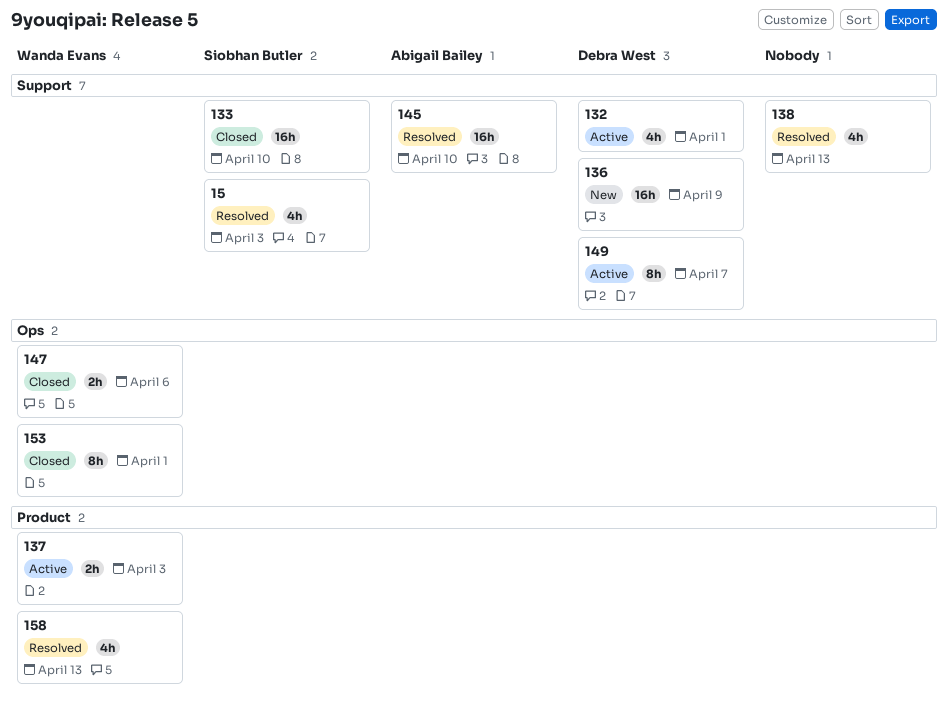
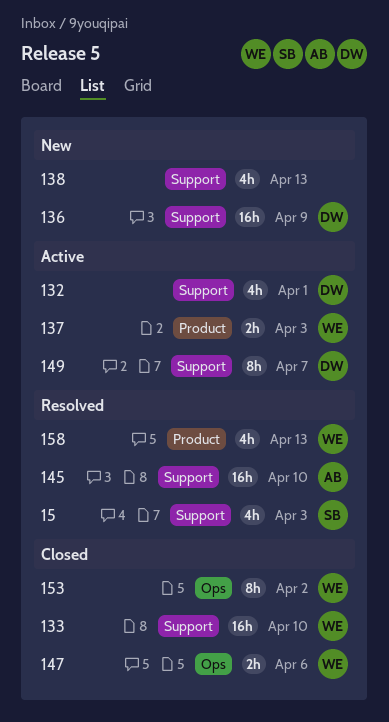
133, owner: Siobhan Butler -> Wanda Evans
138, status: Resolved -> New
153, due: Apr 1 -> Apr 2

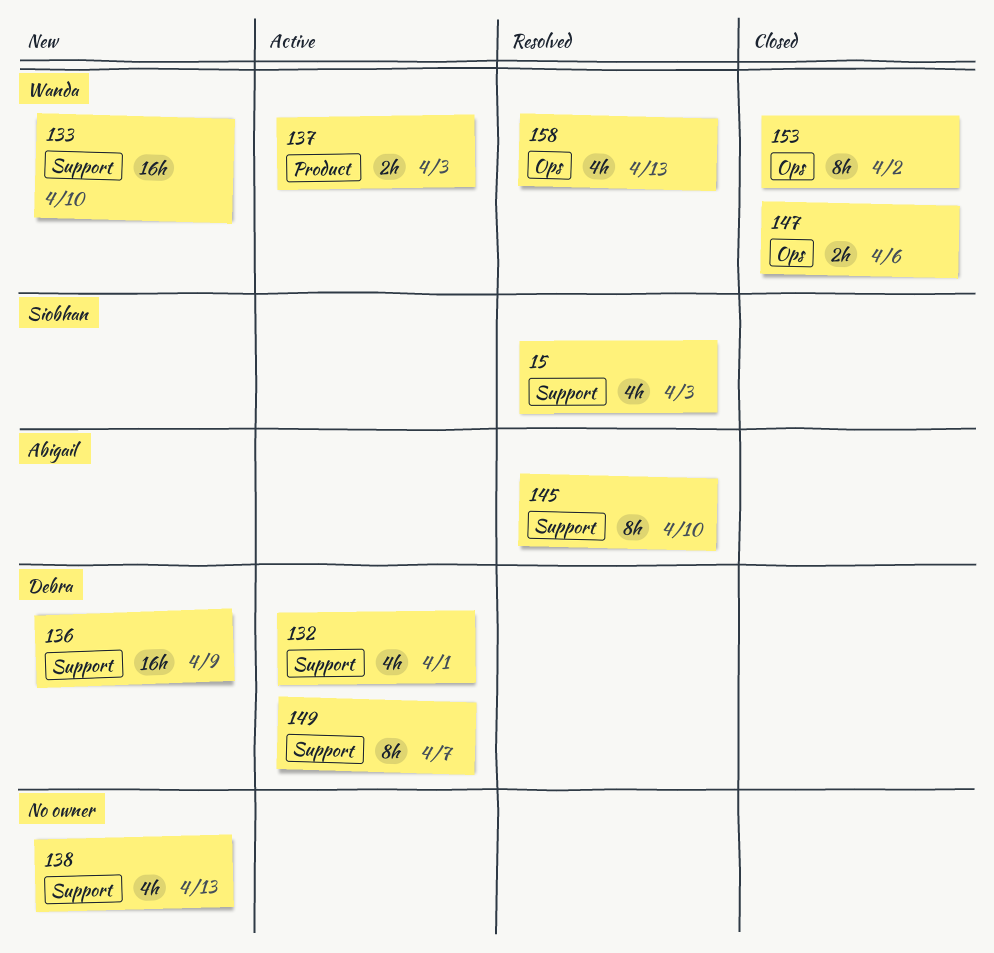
133, status: Closed -> New
145, estimate: 16h -> 8h
158, label: Product -> Ops

